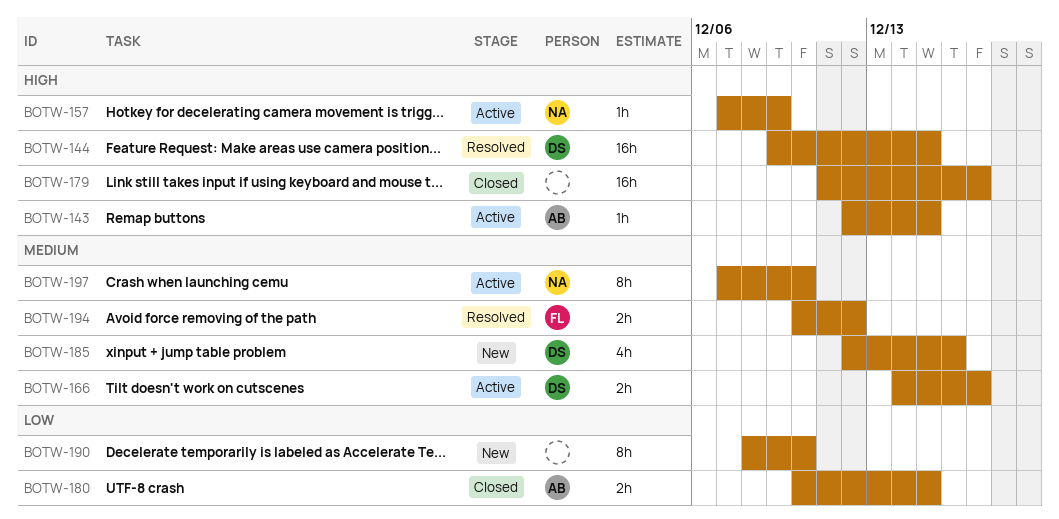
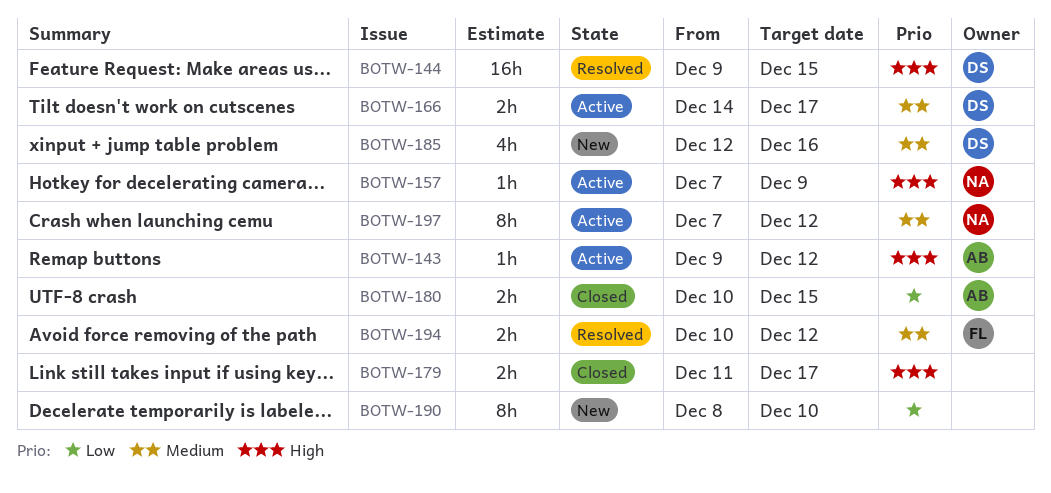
BOTW-143, start: Dec 12 -> Dec 9
BOTW-143, due: Dec 15 -> Dec 12
BOTW-179, estimate: 16h -> 2h
BOTW-197, due: Dec 10 -> Dec 12

